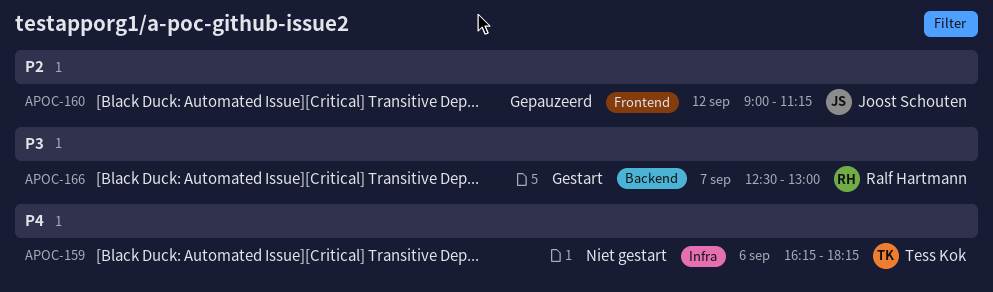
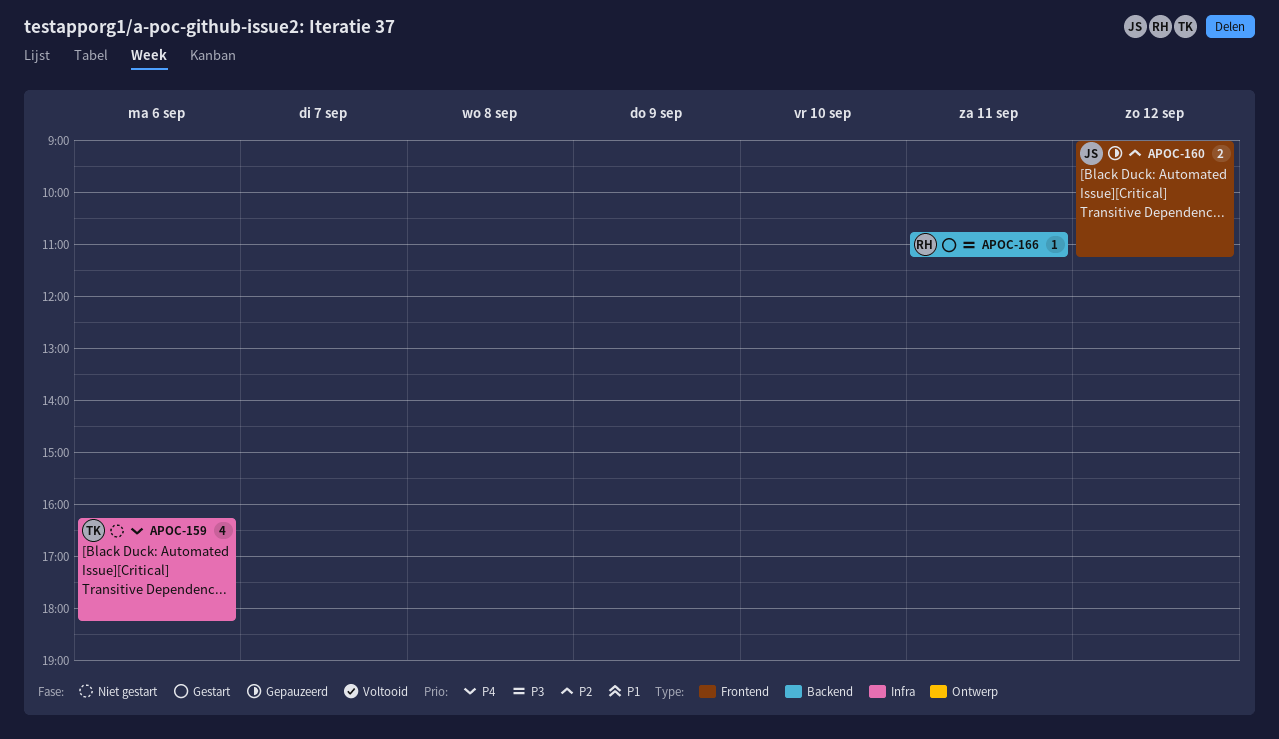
APOC-166, day: Sep 7 -> Sep 11
APOC-166, begins: 12:30 -> 10:45
APOC-166, ends: 13:00 -> 11:15

